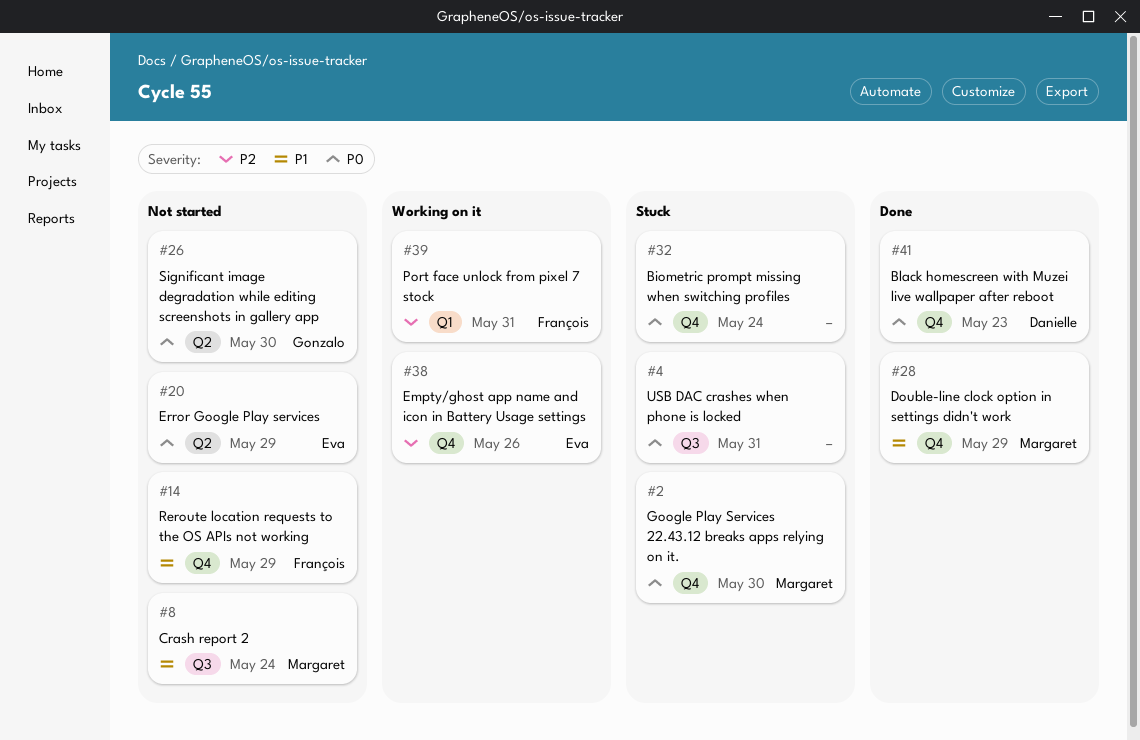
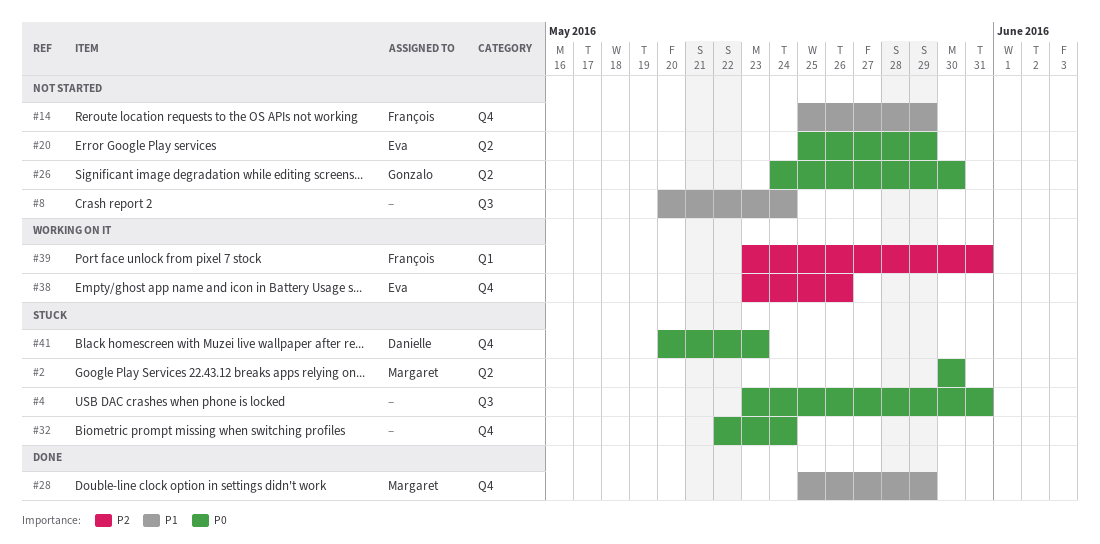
#2, label: Q4 -> Q2
#8, owner: Margaret -> none
#41, status: Done -> Stuck

